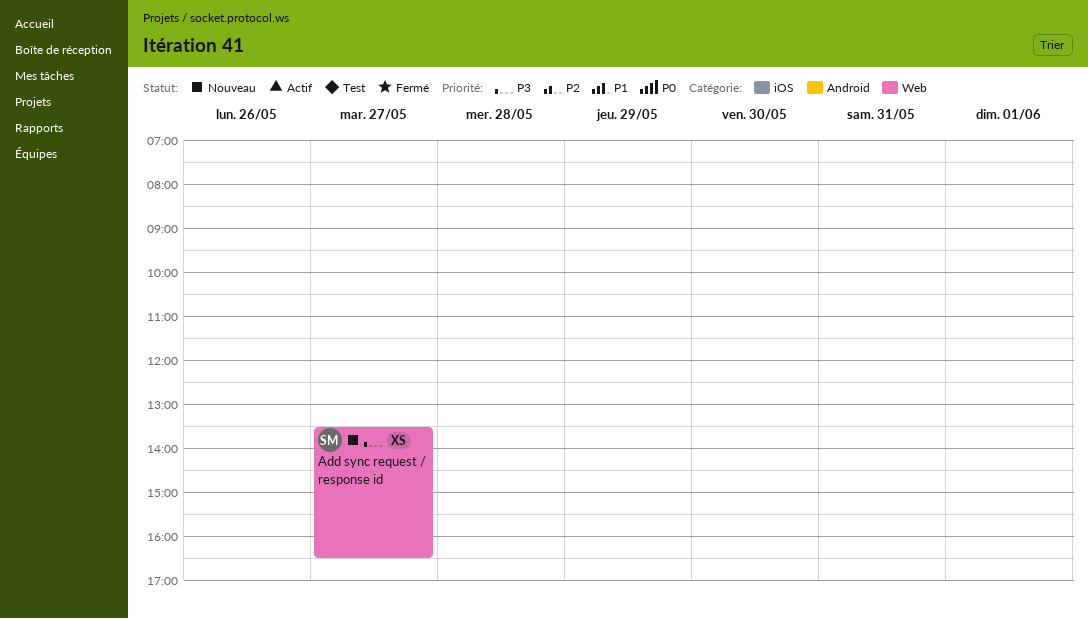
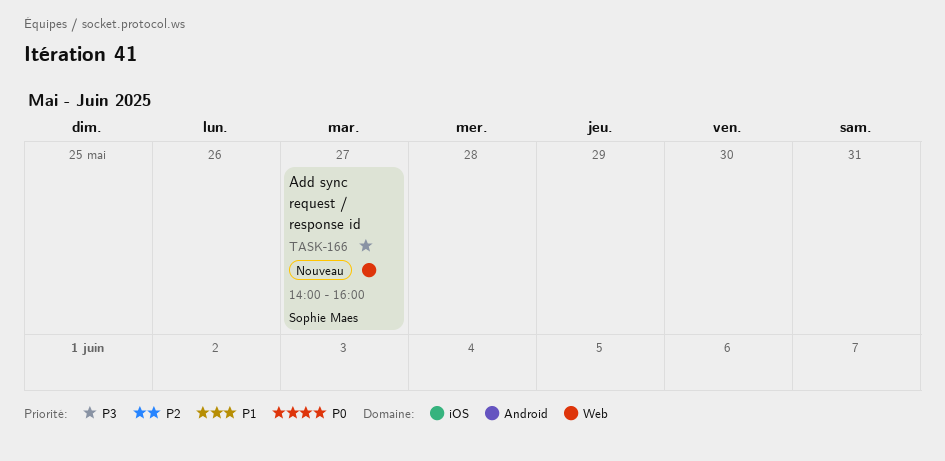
Add sync request / response id, begins: 13:30 -> 14:00
Add sync request / response id, ends: 16:30 -> 16:00

